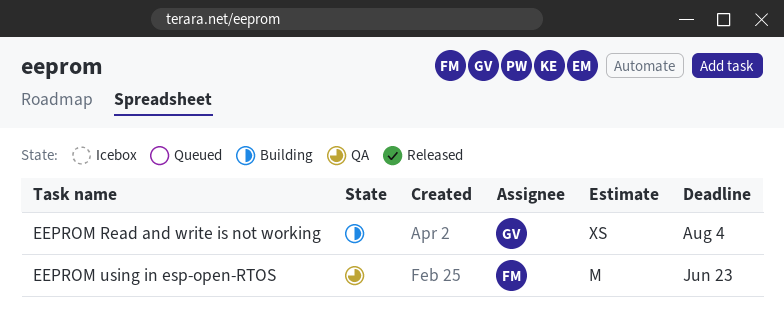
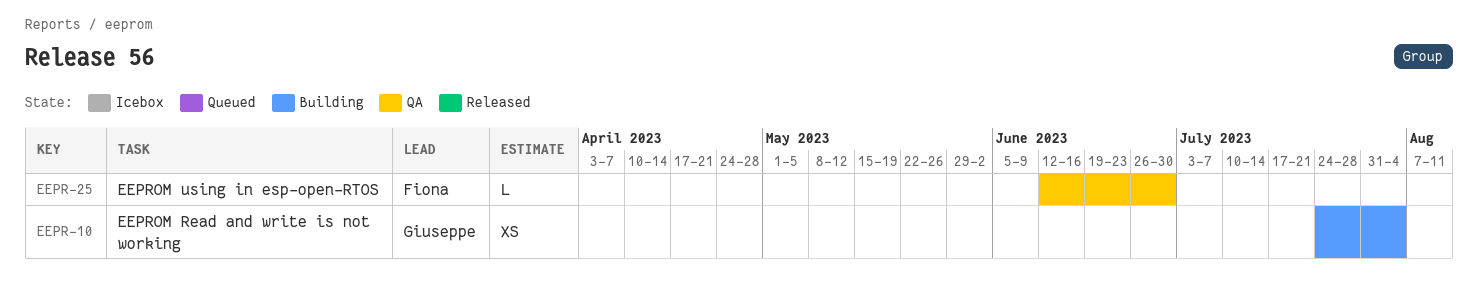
EEPROM using in esp-open-RTOS, estimate: M -> L
EEPROM using in esp-open-RTOS, due: Jun 23 -> Jun 30

